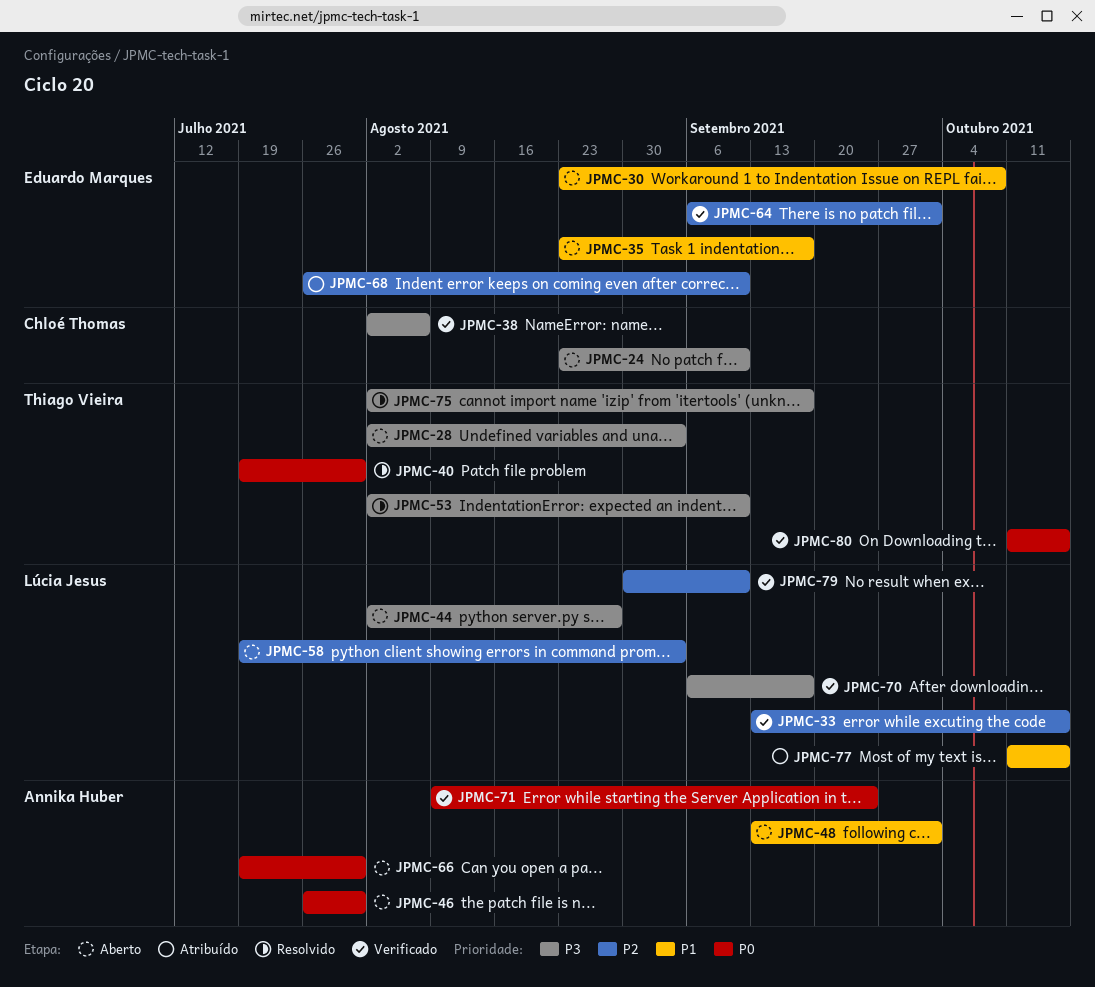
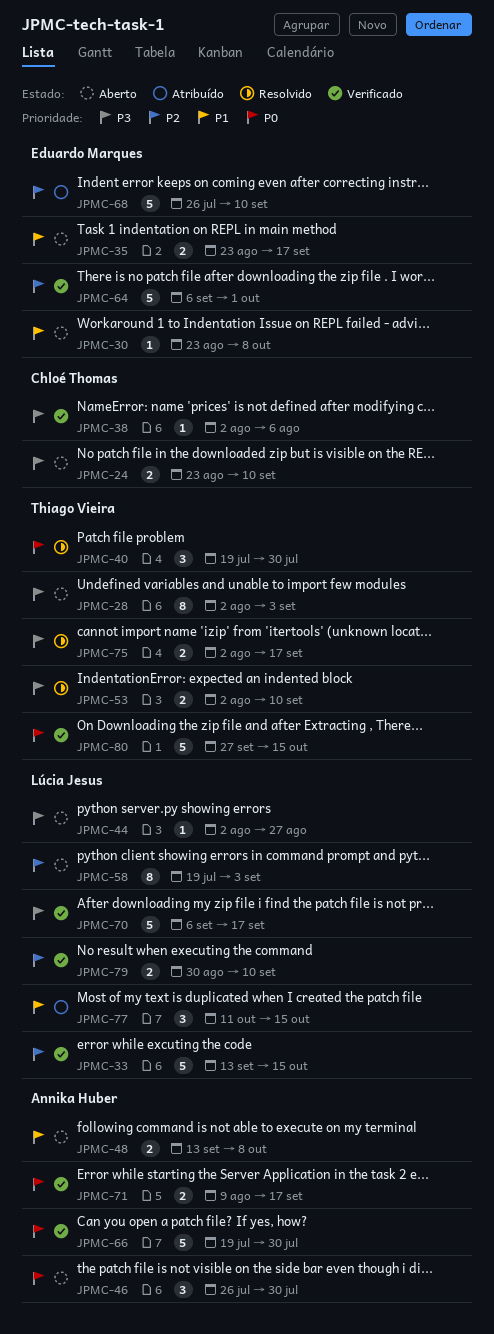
JPMC-48, due: Oct 1 -> Oct 8
JPMC-66, status: Aberto -> Verificado
JPMC-71, due: Sep 24 -> Sep 17
JPMC-80, start: Oct 11 -> Sep 27

